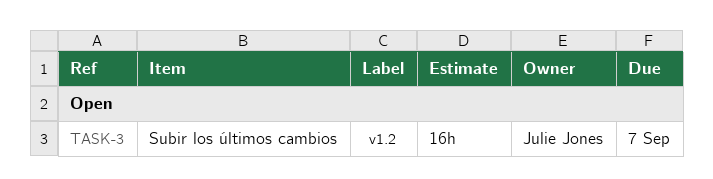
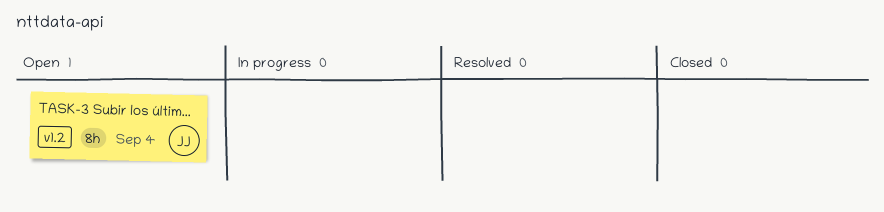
TASK-3, estimate: 16h -> 8h
TASK-3, due: Sep 7 -> Sep 4

